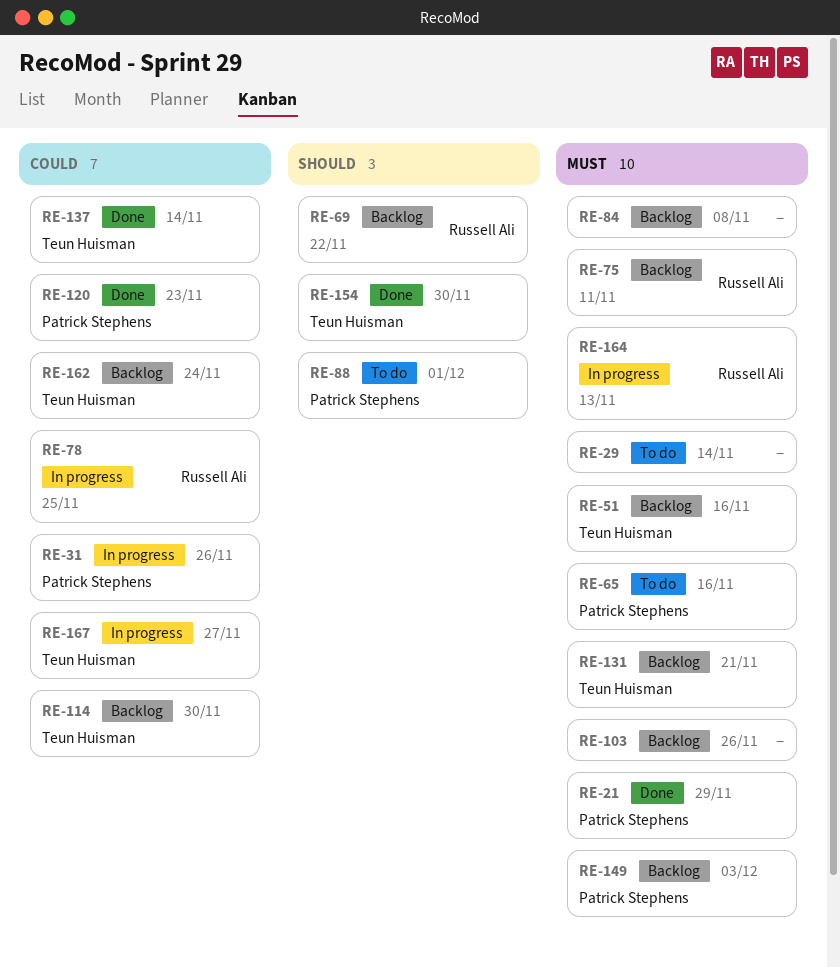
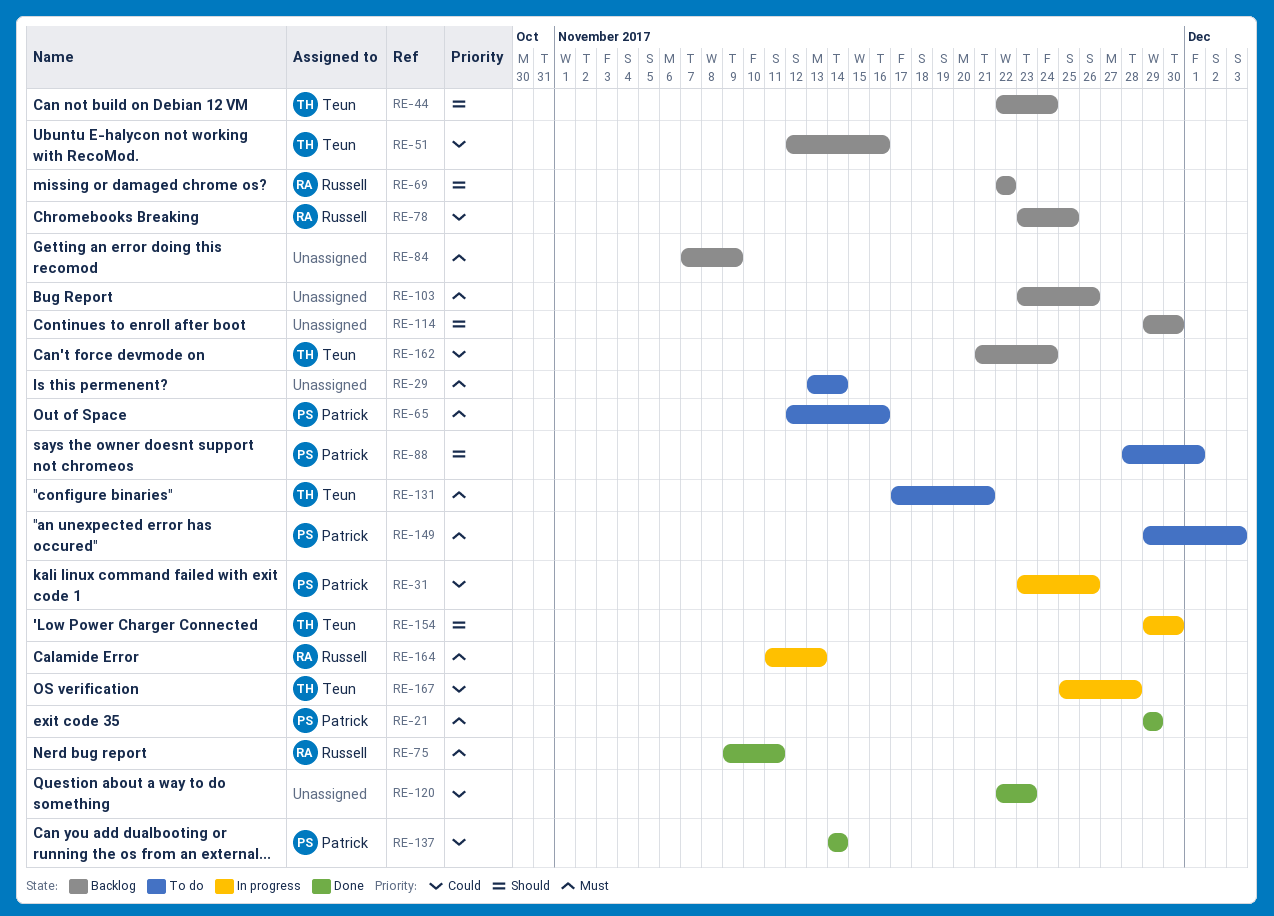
RE-44: none -> present
RE-51, priority: Must -> Could
RE-75, status: Backlog -> Done
RE-78, status: In progress -> Backlog
RE-84, due: Nov 8 -> Nov 9
RE-114, owner: Teun Huisman -> none
RE-114, priority: Could -> Should
RE-120, owner: Patrick Stephens -> none
RE-131, status: Backlog -> To do
RE-137, owner: Teun Huisman -> Patrick Stephens
RE-149, status: Backlog -> To do
RE-154, status: Done -> In progress
RE-167, due: Nov 27 -> Nov 28

